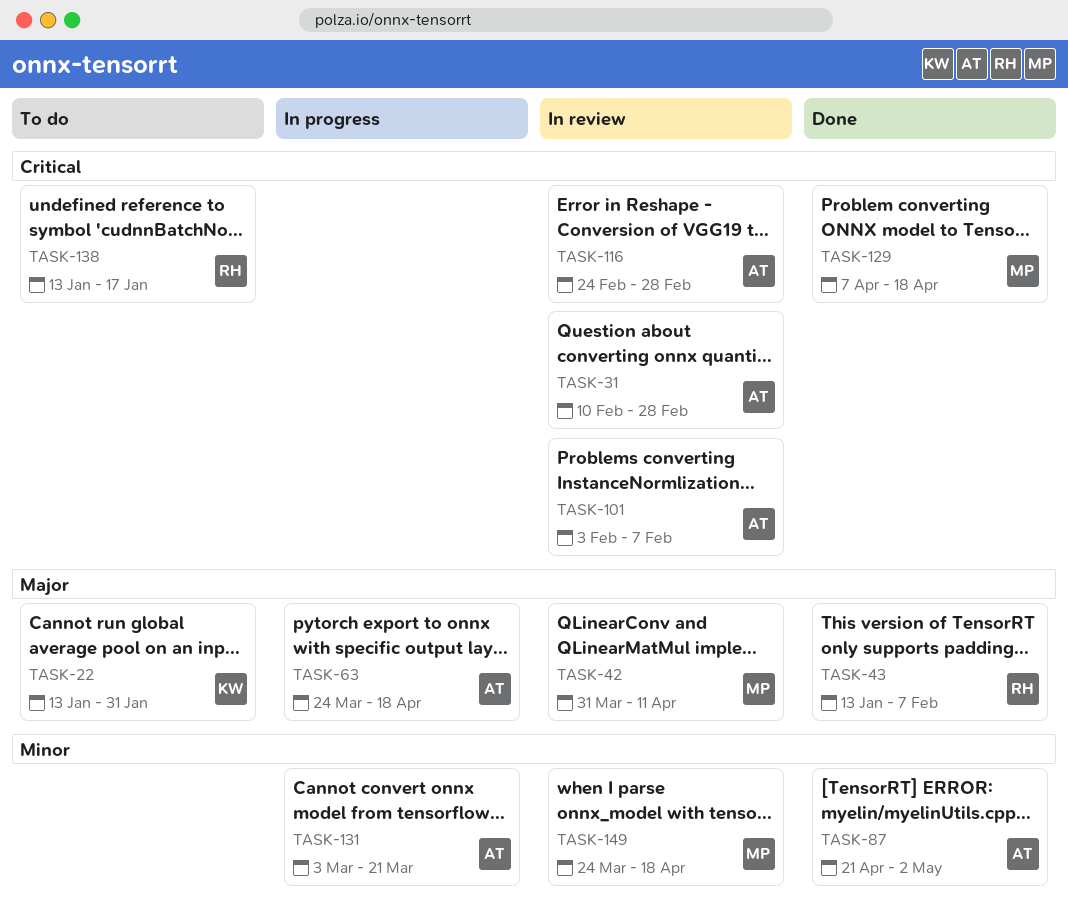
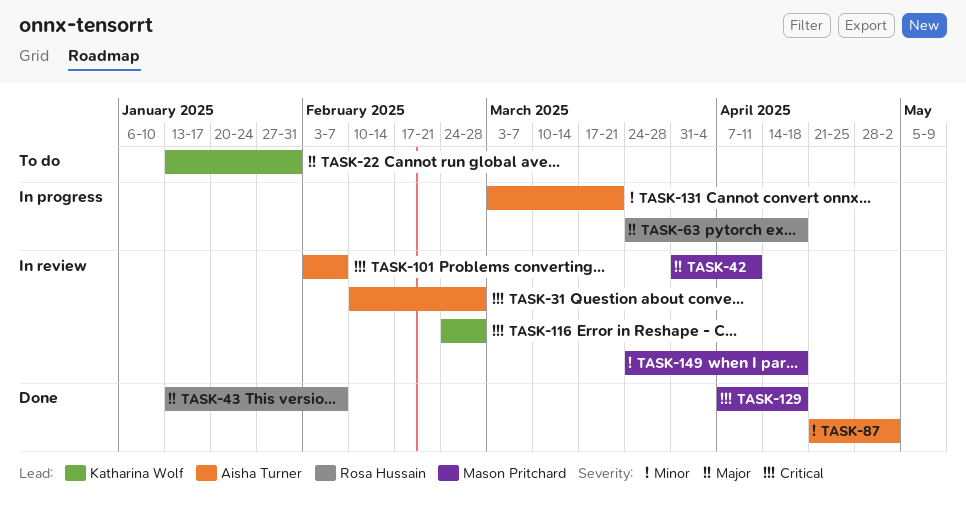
TASK-63, owner: Aisha Turner -> Rosa Hussain
TASK-116, owner: Aisha Turner -> Katharina Wolf
TASK-138: present -> none

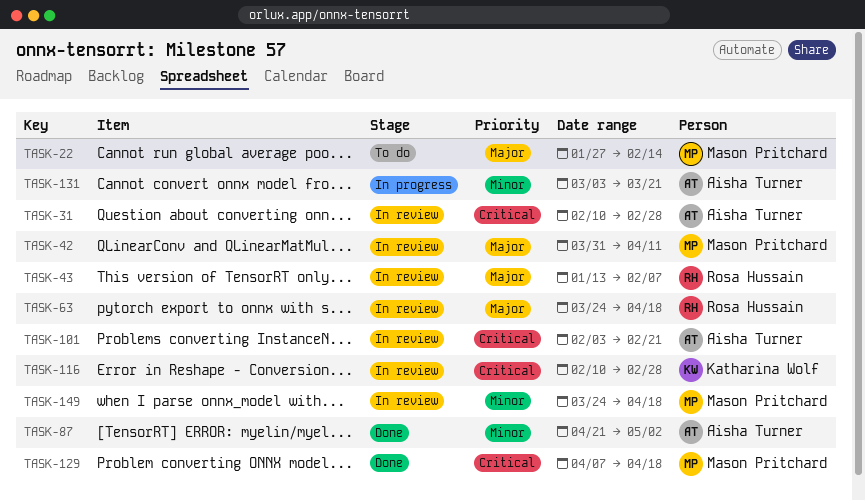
TASK-22, owner: Katharina Wolf -> Mason Pritchard
TASK-22, start: Jan 13 -> Jan 27
TASK-22, due: Jan 31 -> Feb 14
TASK-43, status: Done -> In review
TASK-63, status: In progress -> In review
TASK-101, due: Feb 7 -> Feb 21
TASK-116, start: Feb 24 -> Feb 10

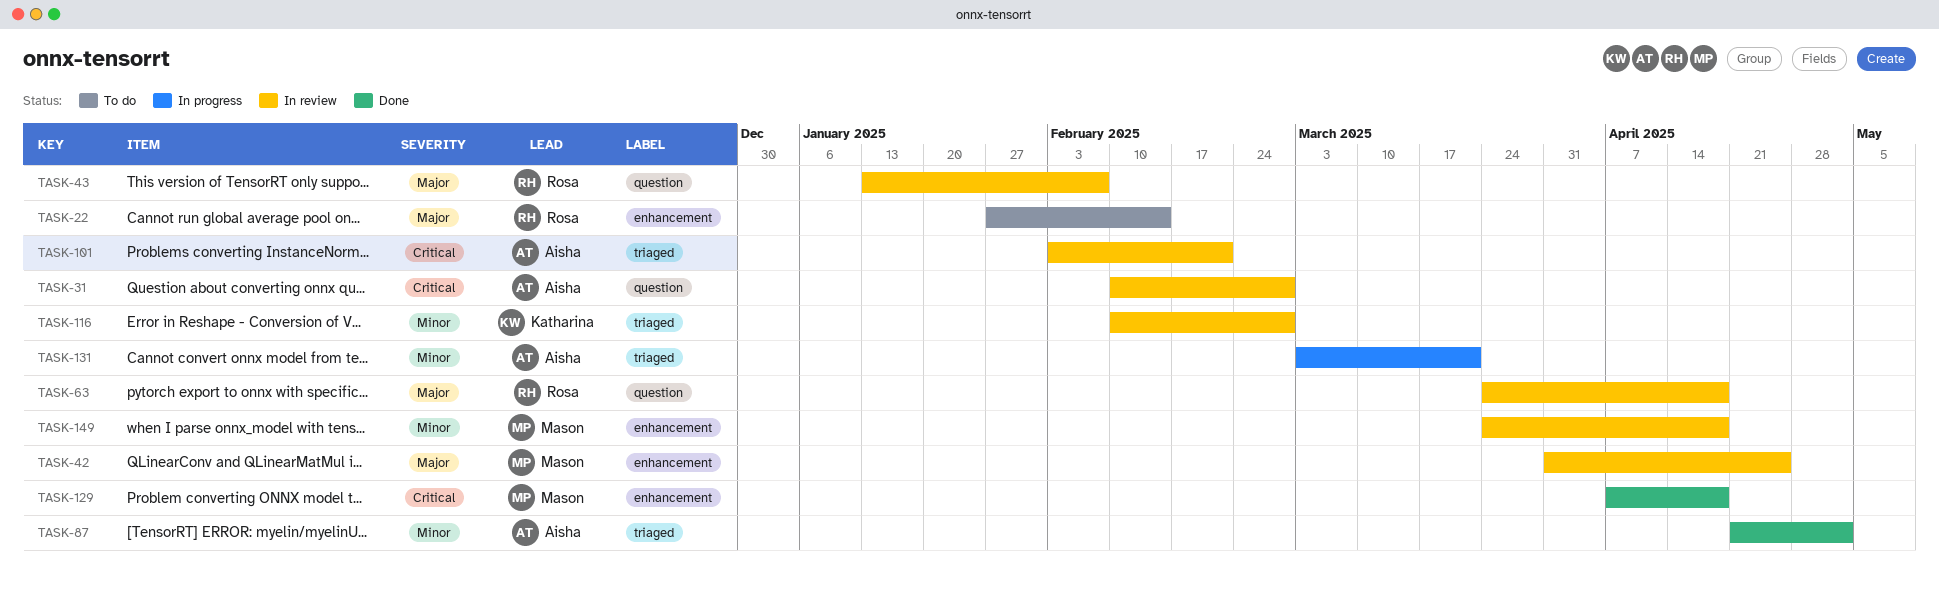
TASK-22, owner: Mason Pritchard -> Rosa Hussain
TASK-42, due: Apr 11 -> Apr 25
TASK-116, priority: Critical -> Minor

